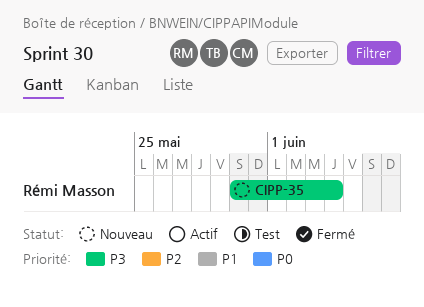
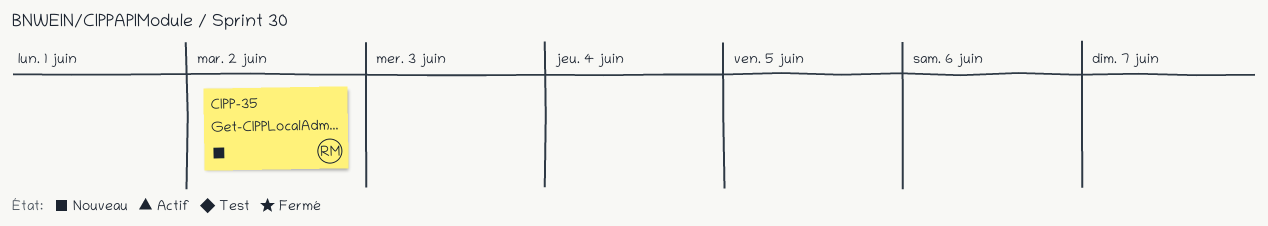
CIPP-35, due: Jun 4 -> Jun 2

